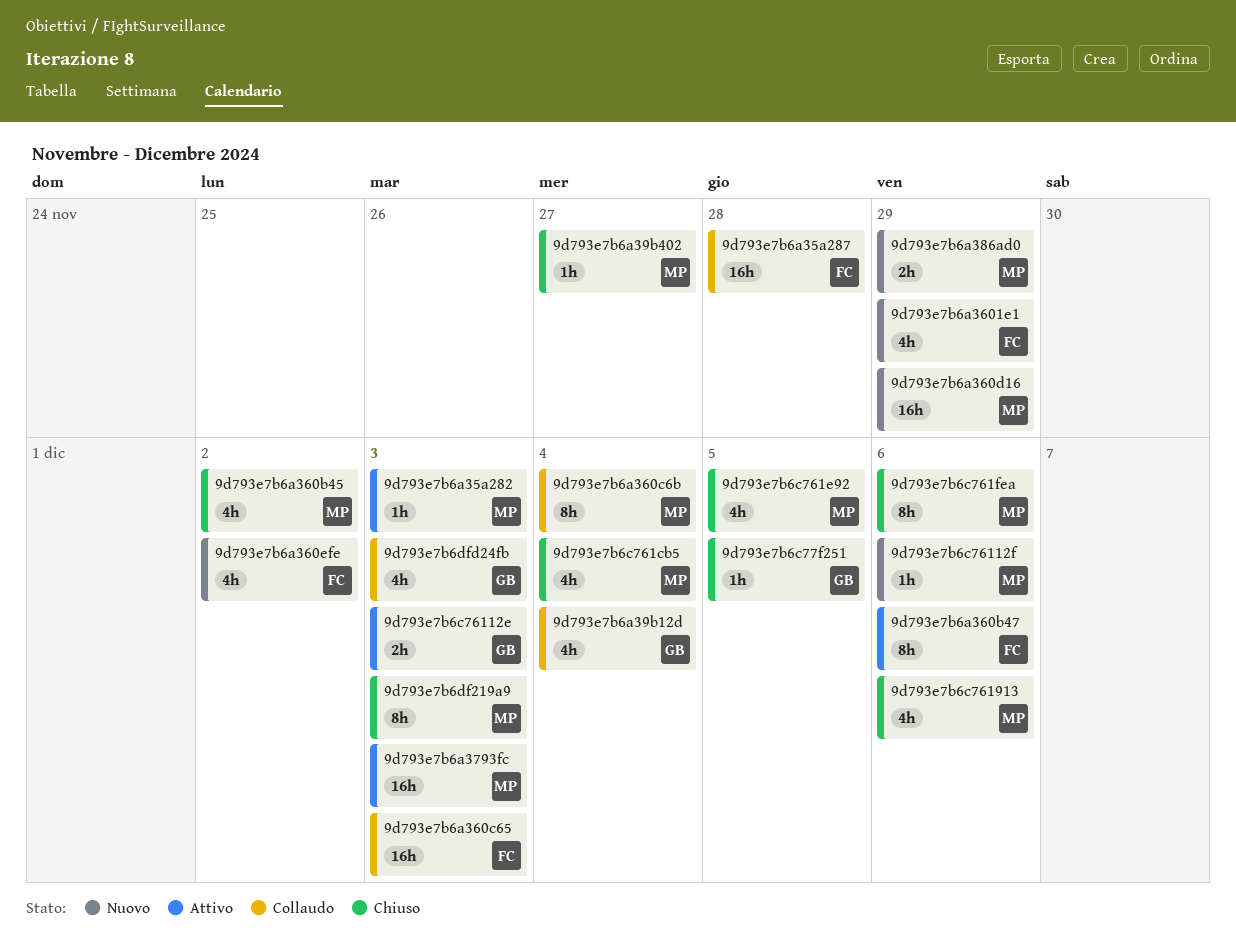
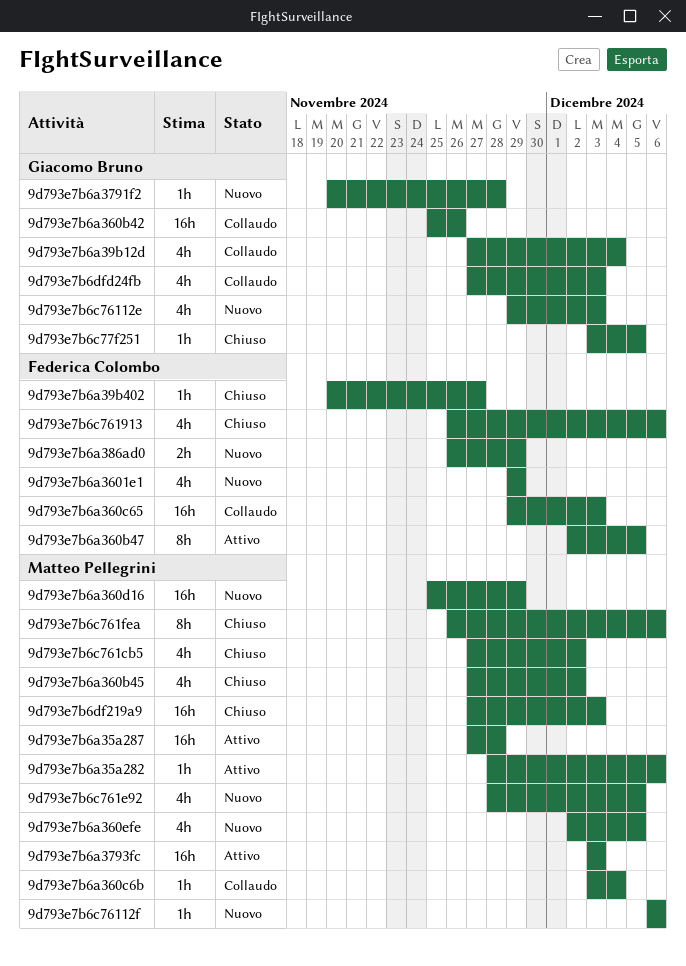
9d793e7b6a35a282, due: Dec 3 -> Dec 6
9d793e7b6a35a287, status: Collaudo -> Attivo
9d793e7b6a35a287, owner: Federica Colombo -> Matteo Pellegrini
9d793e7b6a360b42: none -> present
9d793e7b6a360b47, due: Dec 6 -> Dec 5
9d793e7b6a360c6b, estimate: 8h -> 1h
9d793e7b6a360efe, owner: Federica Colombo -> Matteo Pellegrini
9d793e7b6a360efe, due: Dec 2 -> Dec 5
9d793e7b6a3791f2: none -> present
9d793e7b6a386ad0, owner: Matteo Pellegrini -> Federica Colombo
9d793e7b6a39b402, owner: Matteo Pellegrini -> Federica Colombo
9d793e7b6c76112e, status: Attivo -> Nuovo
9d793e7b6c76112e, estimate: 2h -> 4h
9d793e7b6c761913, owner: Matteo Pellegrini -> Federica Colombo
9d793e7b6c761cb5, due: Dec 4 -> Dec 2
9d793e7b6c761e92, status: Chiuso -> Nuovo
9d793e7b6df219a9, estimate: 8h -> 16h

